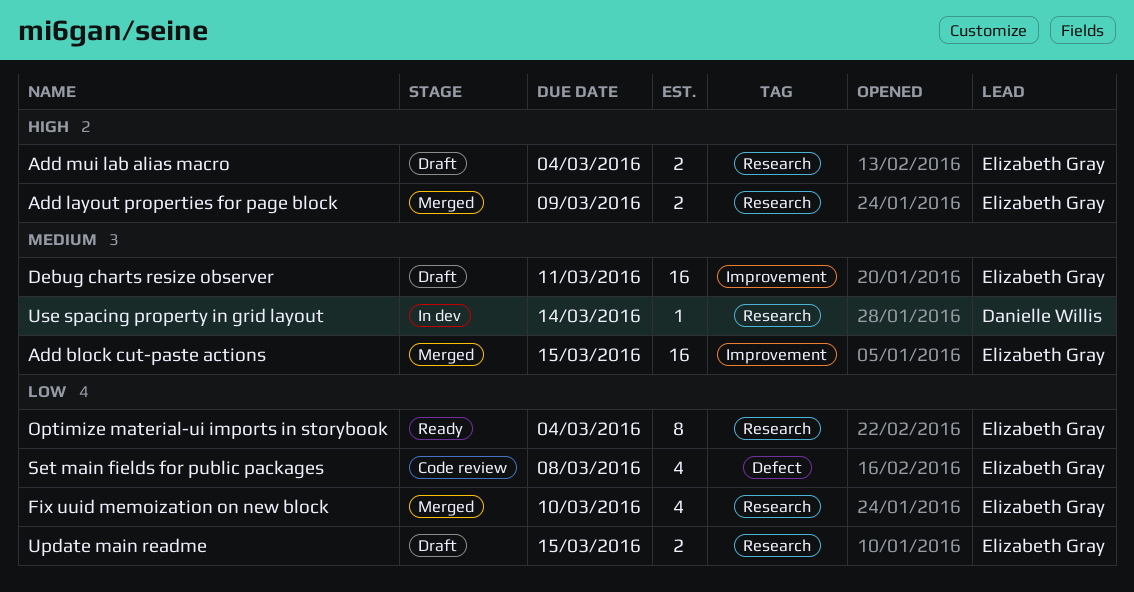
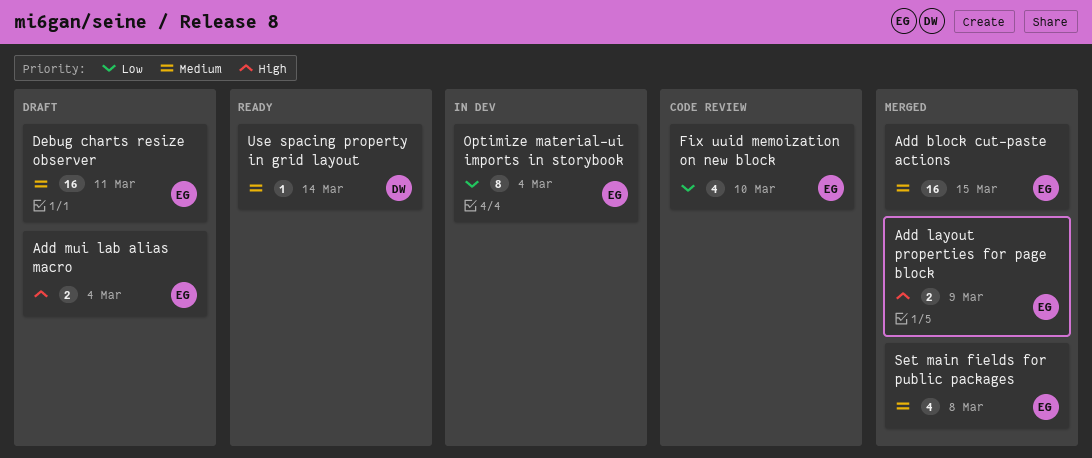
Fix uuid memoization on new block, status: Merged -> Code review
Optimize material-ui imports in storybook, status: Ready -> In dev
Set main fields for public packages, status: Code review -> Merged
Set main fields for public packages, priority: Low -> Medium
Update main readme: present -> none
Use spacing property in grid layout, status: In dev -> Ready

